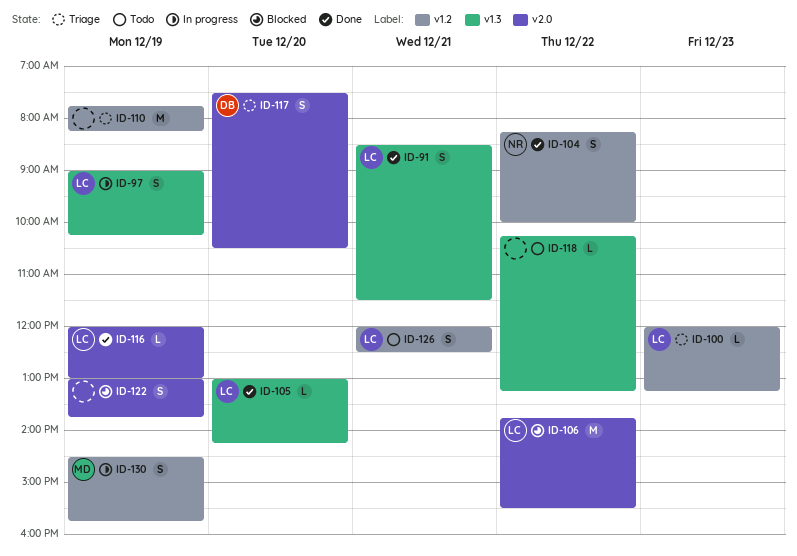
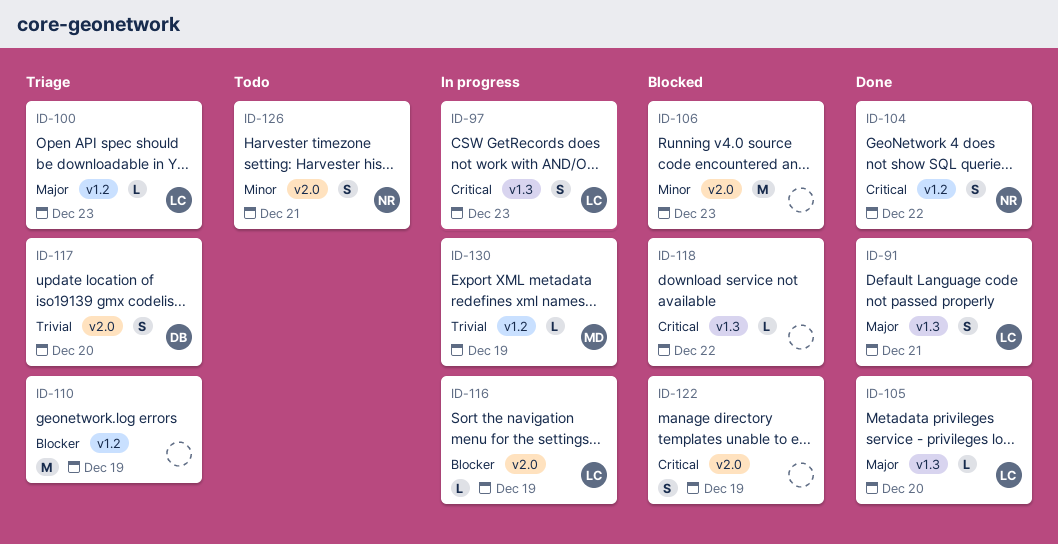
ID-97, day: Dec 19 -> Dec 23
ID-106, owner: LC -> none
ID-106, day: Dec 22 -> Dec 23
ID-116, status: Done -> In progress
ID-118, status: Todo -> Blocked
ID-126, owner: LC -> NR
ID-126, label: v1.2 -> v2.0
ID-130, estimate: S -> L

